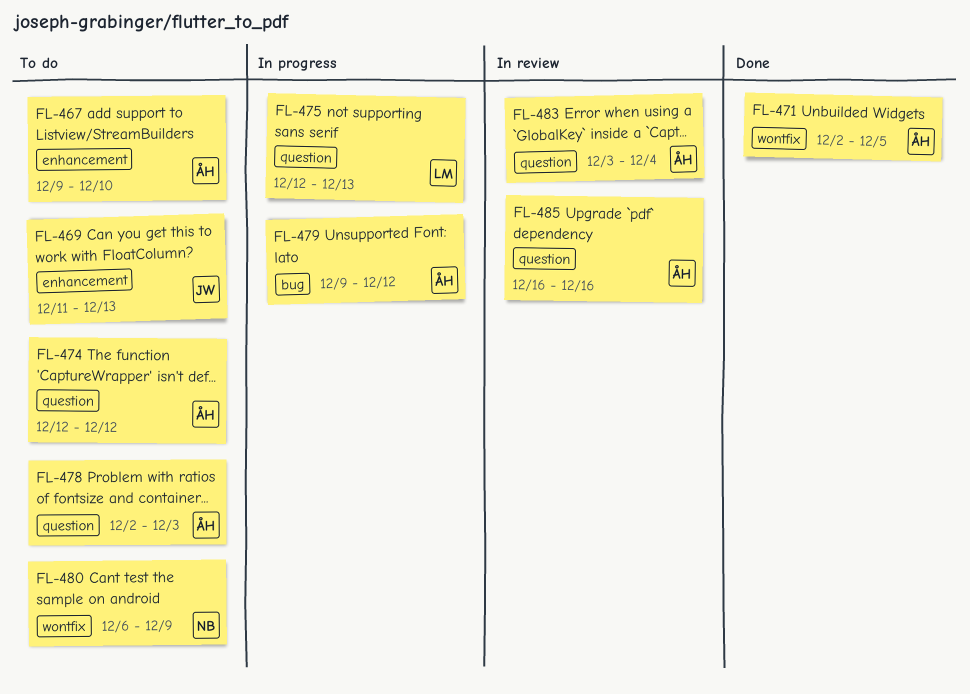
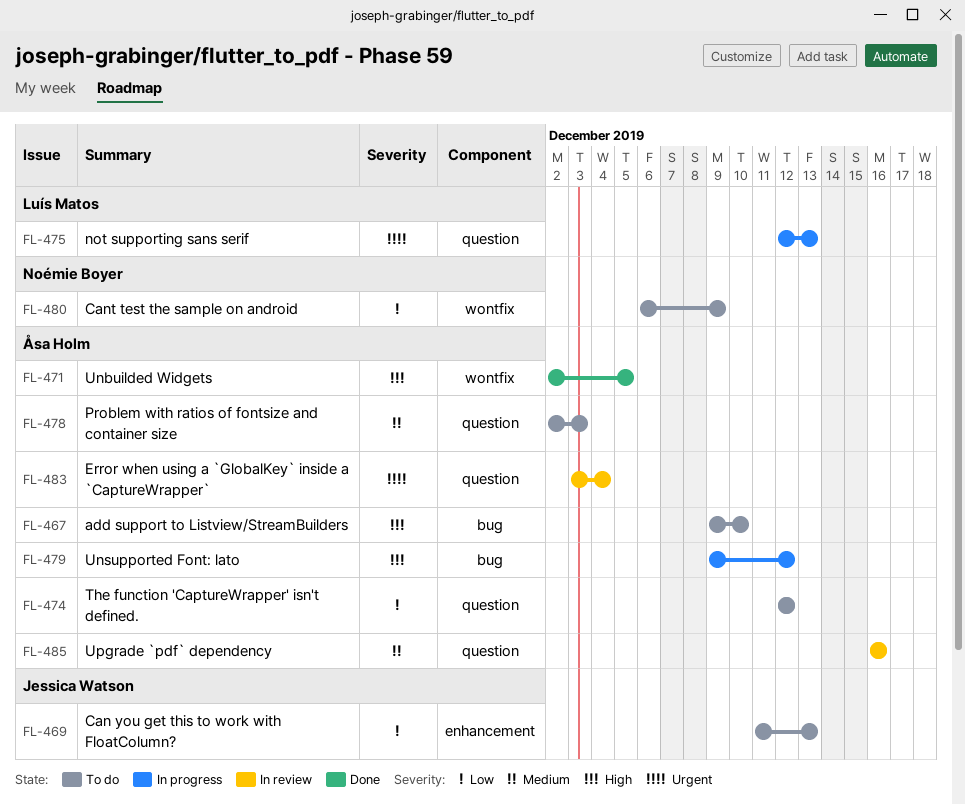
FL-467, label: enhancement -> bug

